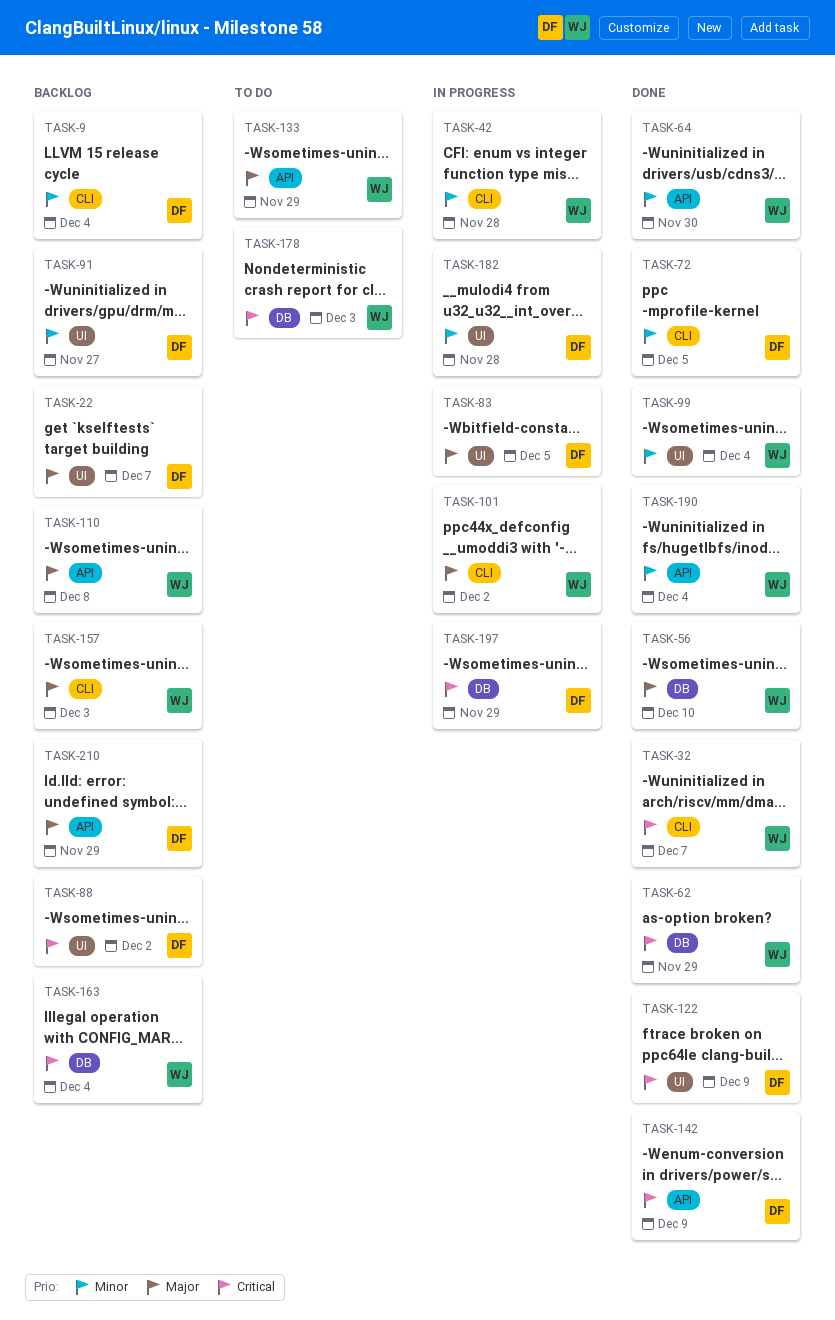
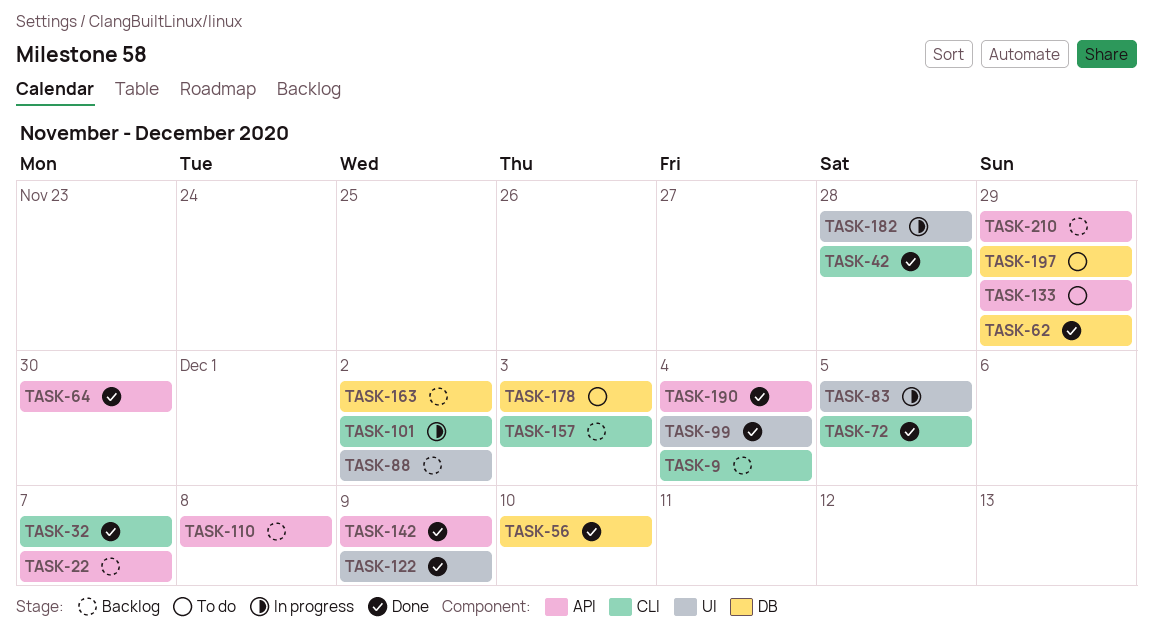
TASK-22, label: UI -> API
TASK-42, status: In progress -> Done
TASK-91: present -> none
TASK-163, due: Dec 4 -> Dec 2
TASK-197, status: In progress -> To do

